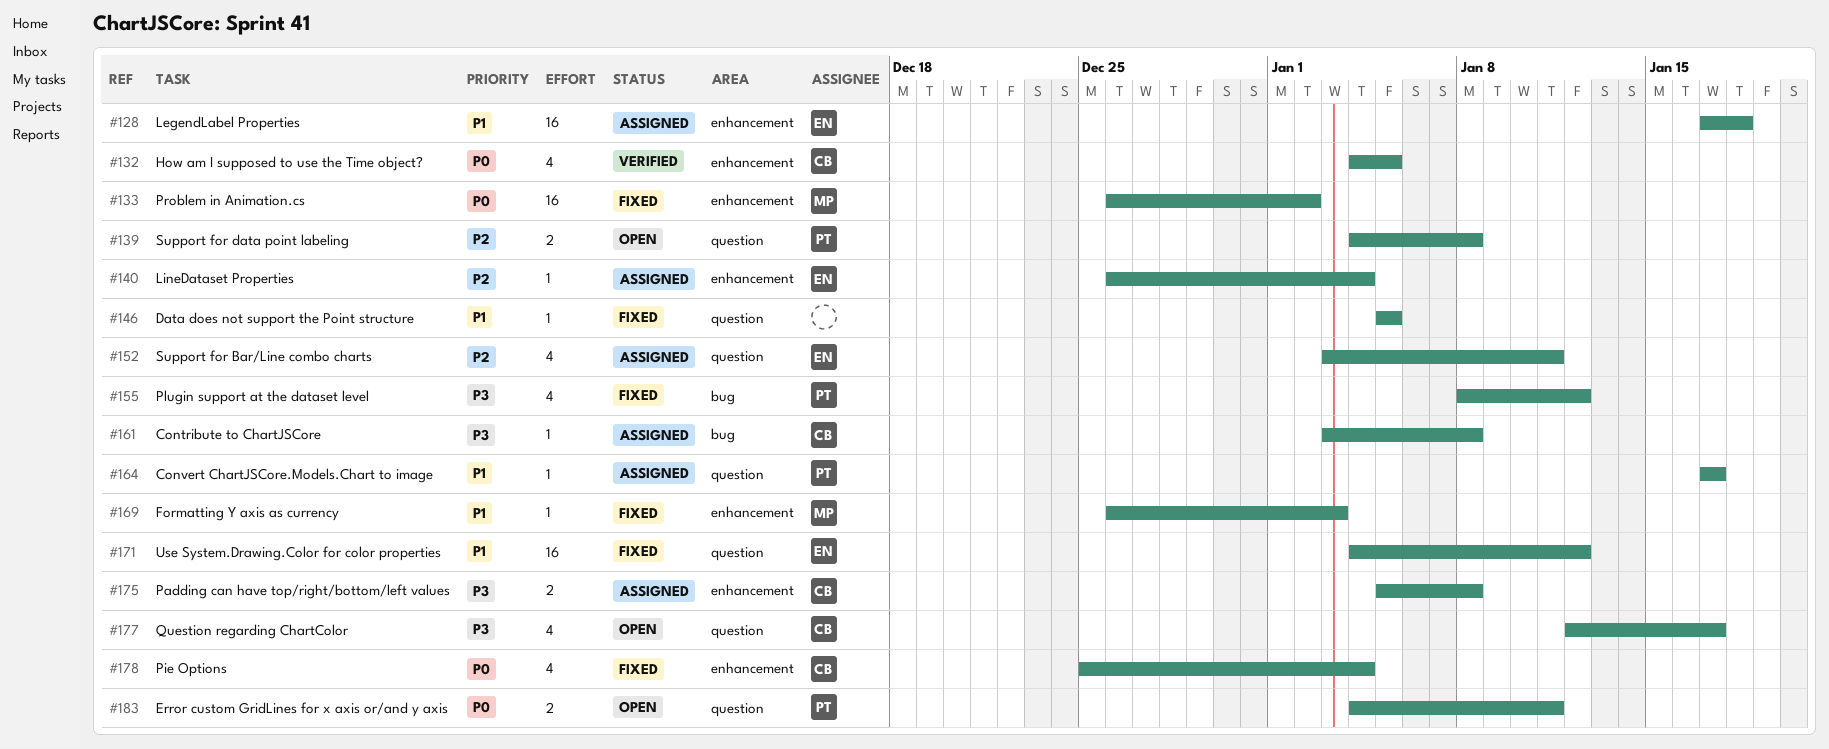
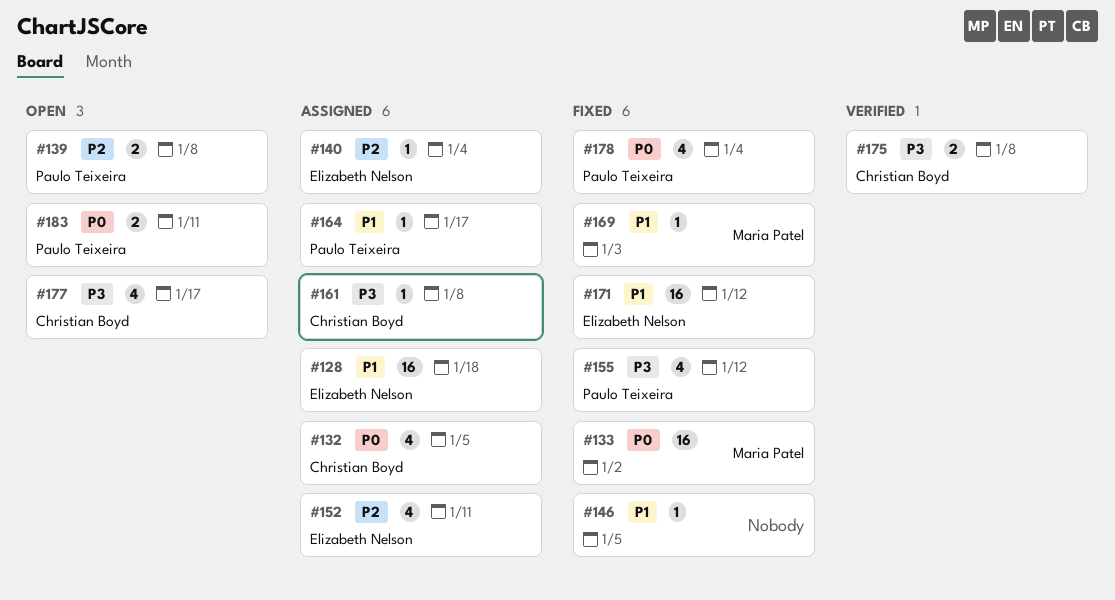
#132, status: Verified -> Assigned
#175, status: Assigned -> Verified
#178, owner: Christian Boyd -> Paulo Teixeira

